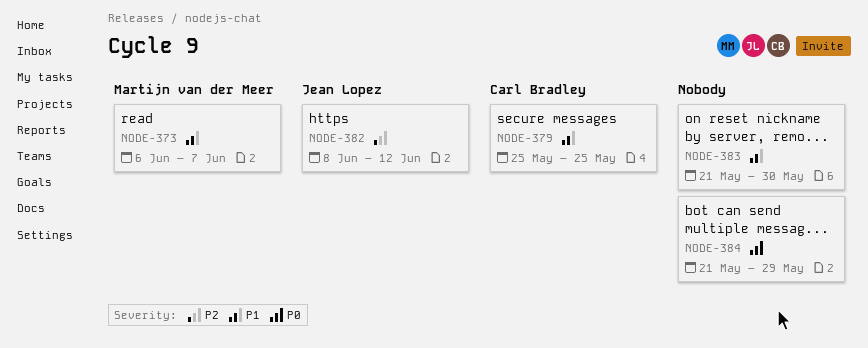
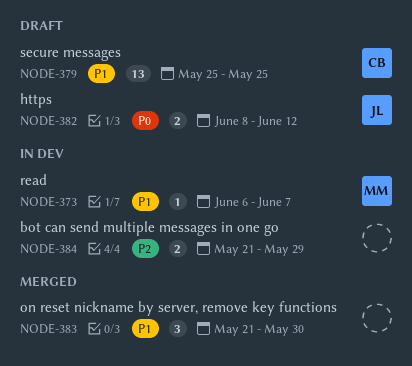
NODE-382, priority: P2 -> P0
NODE-384, priority: P0 -> P2

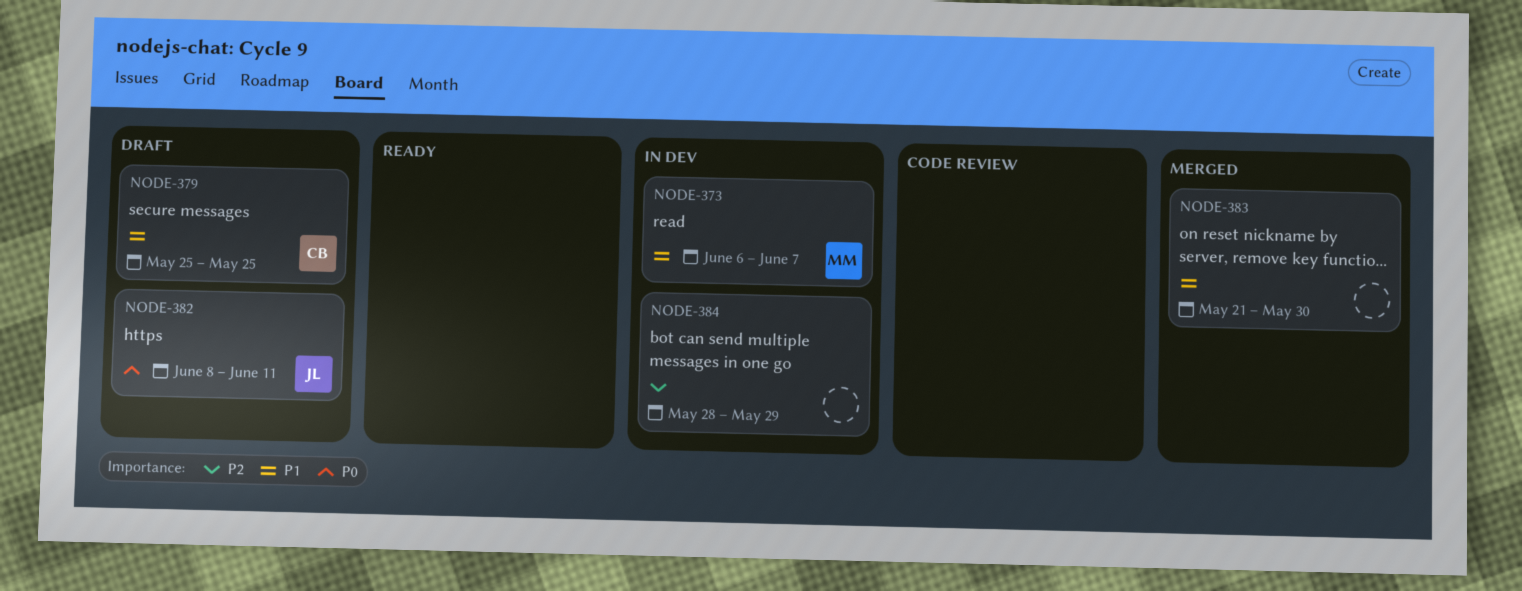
NODE-382, due: Jun 12 -> Jun 11
NODE-384, start: May 21 -> May 28

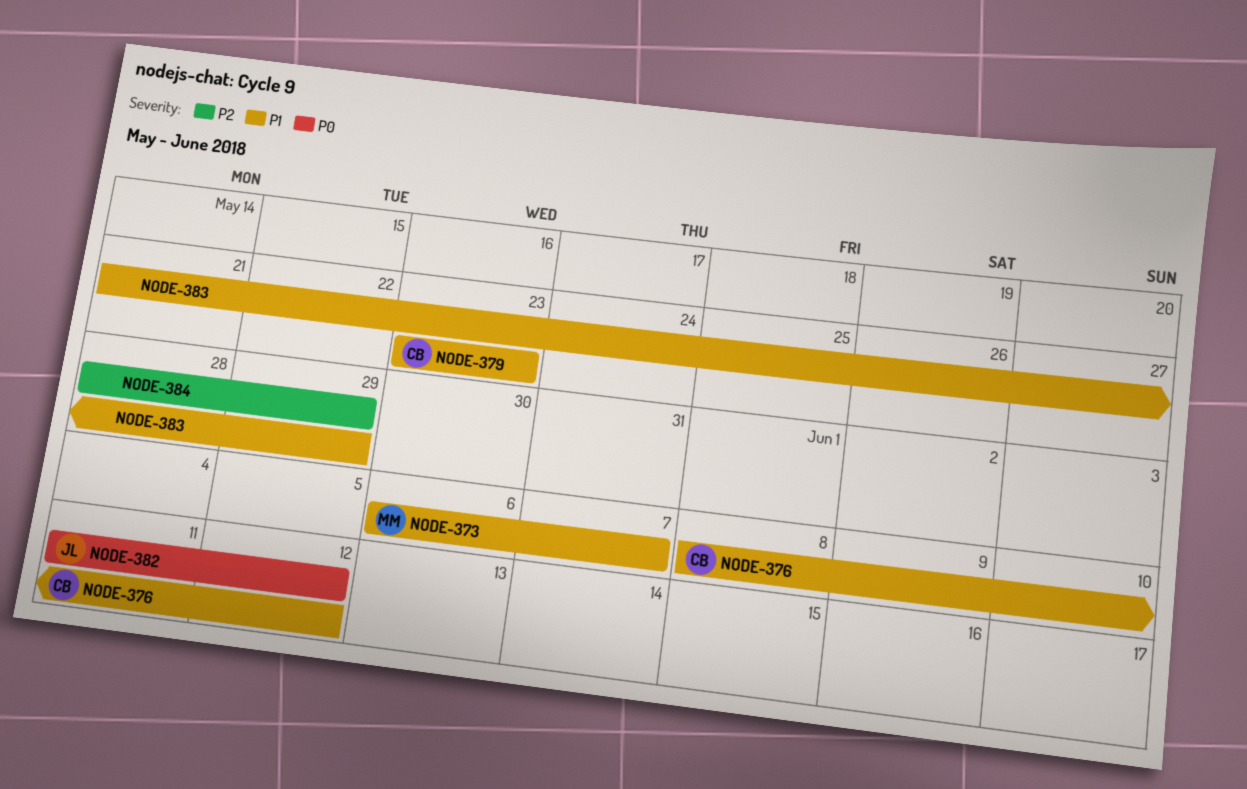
NODE-376: none -> present
NODE-379, start: May 25 -> May 23
NODE-379, due: May 25 -> May 23
NODE-382, start: Jun 8 -> Jun 11
NODE-382, due: Jun 11 -> Jun 12
NODE-383, due: May 30 -> May 29

